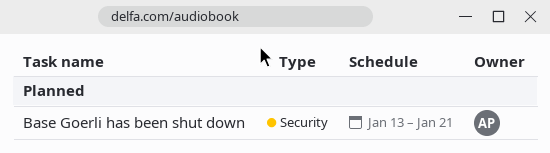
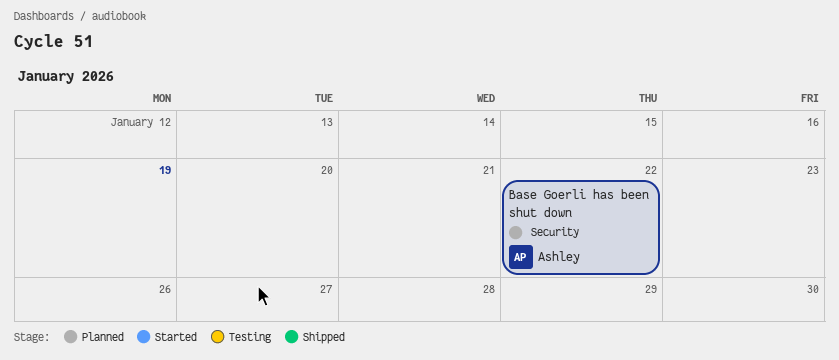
Base Goerli has been shut down, due: Jan 21 -> Jan 22

